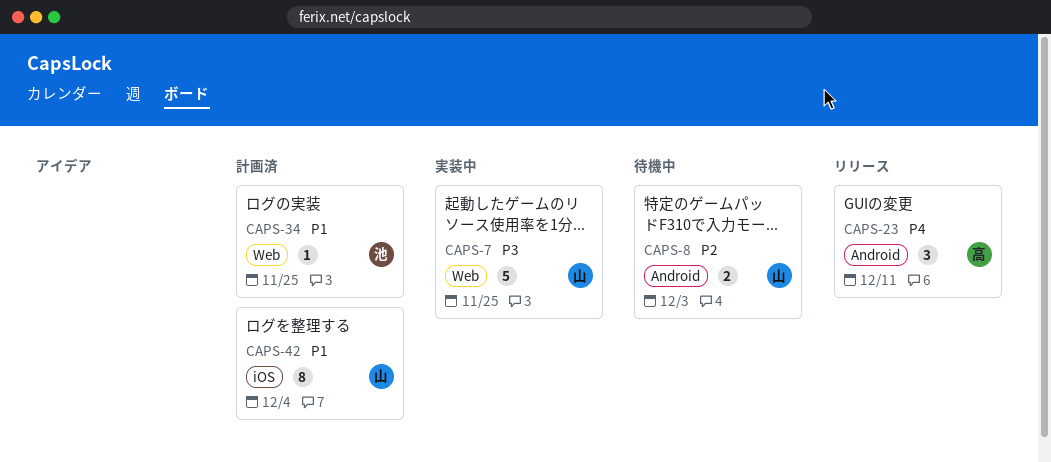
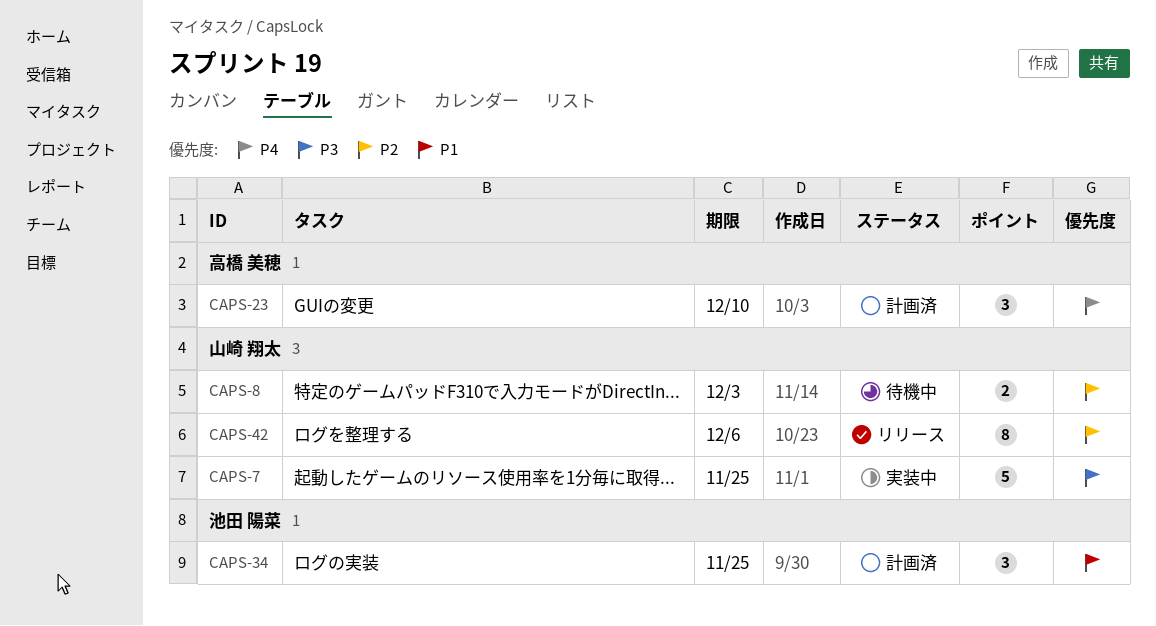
CAPS-23, status: リリース -> 計画済
CAPS-23, due: Dec 11 -> Dec 10
CAPS-34, estimate: 1 -> 3
CAPS-42, status: 計画済 -> リリース
CAPS-42, priority: P1 -> P2
CAPS-42, due: Dec 4 -> Dec 6

